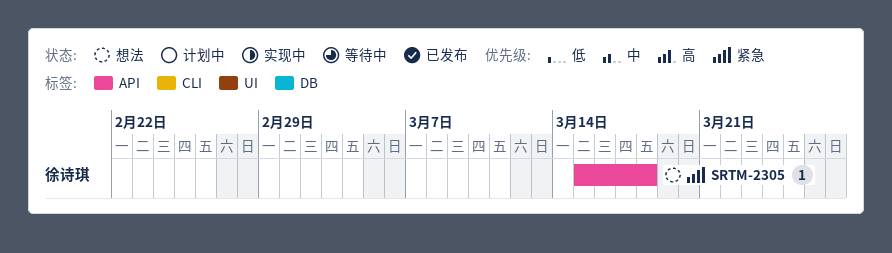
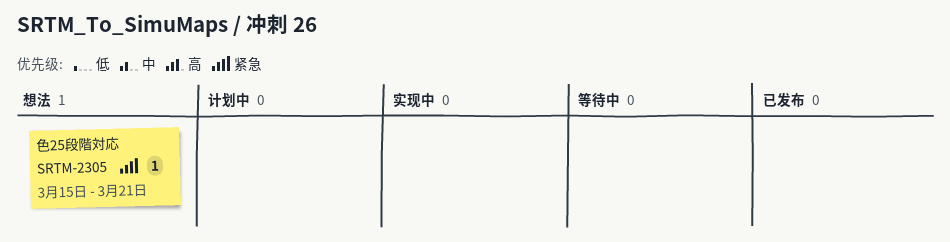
SRTM-2305, due: Mar 18 -> Mar 21

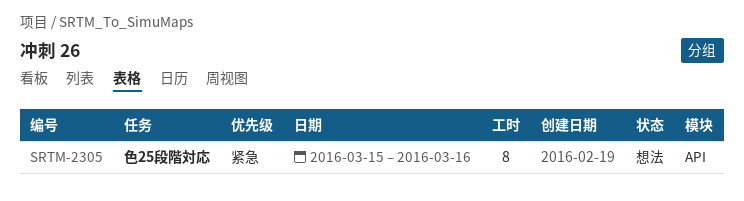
SRTM-2305, estimate: 1 -> 8
SRTM-2305, due: Mar 21 -> Mar 16

